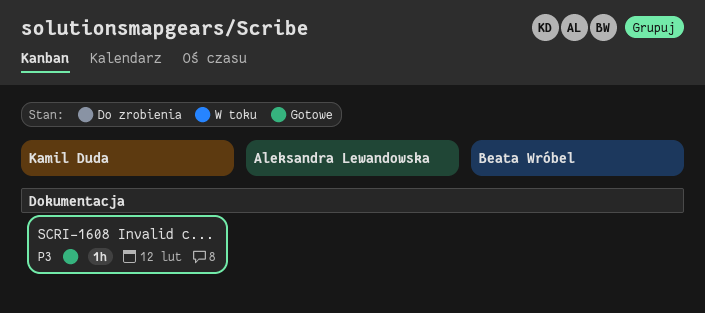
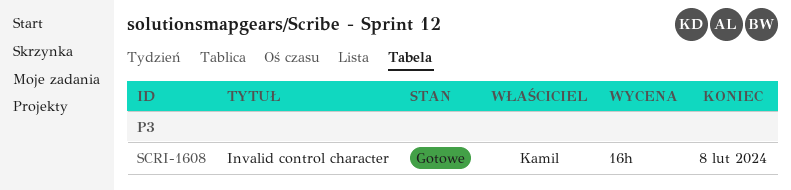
SCRI-1608, estimate: 1h -> 16h
SCRI-1608, due: Feb 12 -> Feb 8

